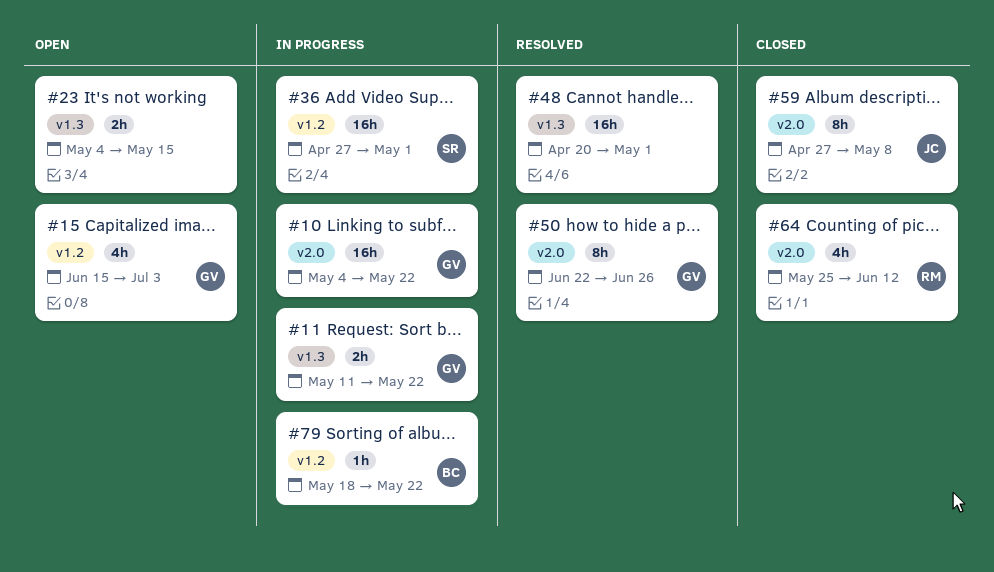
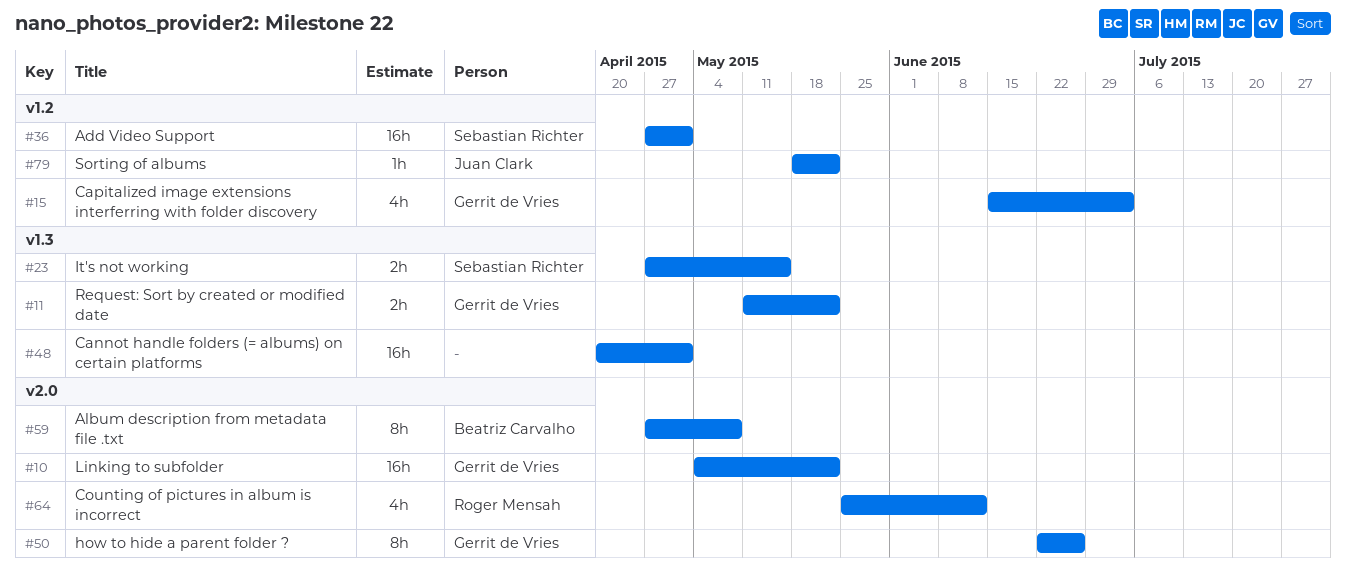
#23, owner: none -> Sebastian Richter
#23, start: May 4 -> Apr 27
#59, owner: Juan Clark -> Beatriz Carvalho
#79, owner: Beatriz Carvalho -> Juan Clark

